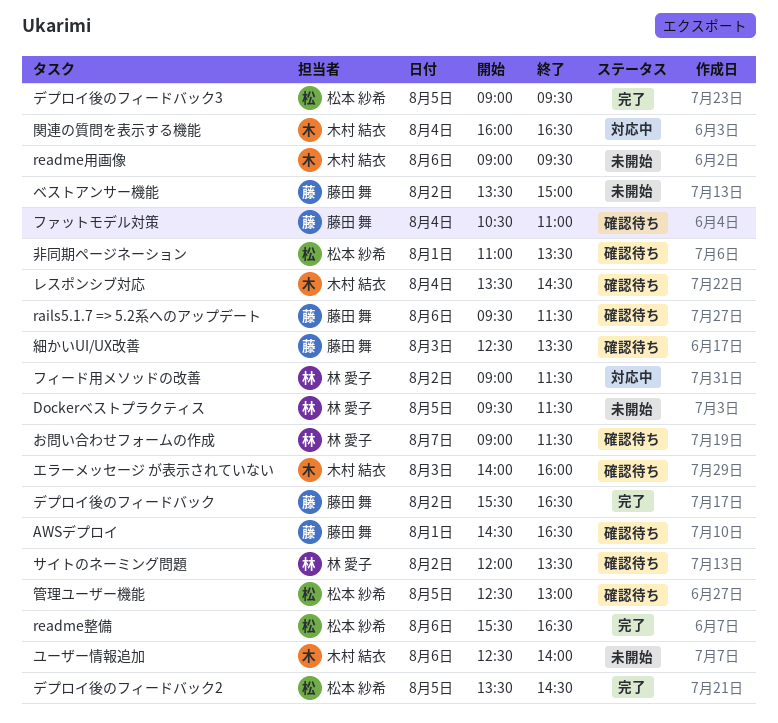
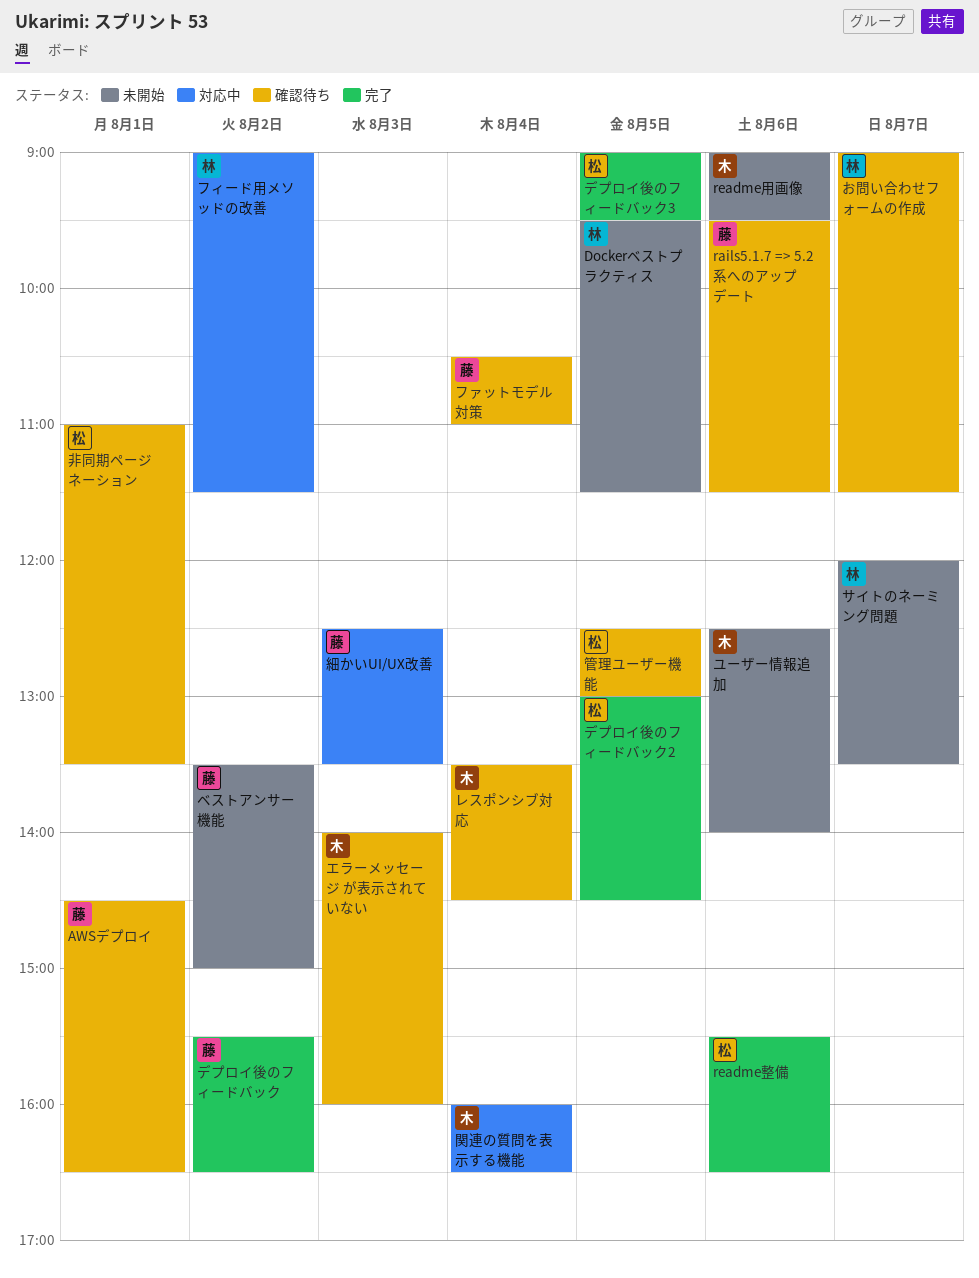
サイトのネーミング問題, status: 確認待ち -> 未開始
サイトのネーミング問題, day: Aug 2 -> Aug 7
デプロイ後のフィードバック2, begins: 13:30 -> 13:00
細かいUI/UX改善, status: 確認待ち -> 対応中

